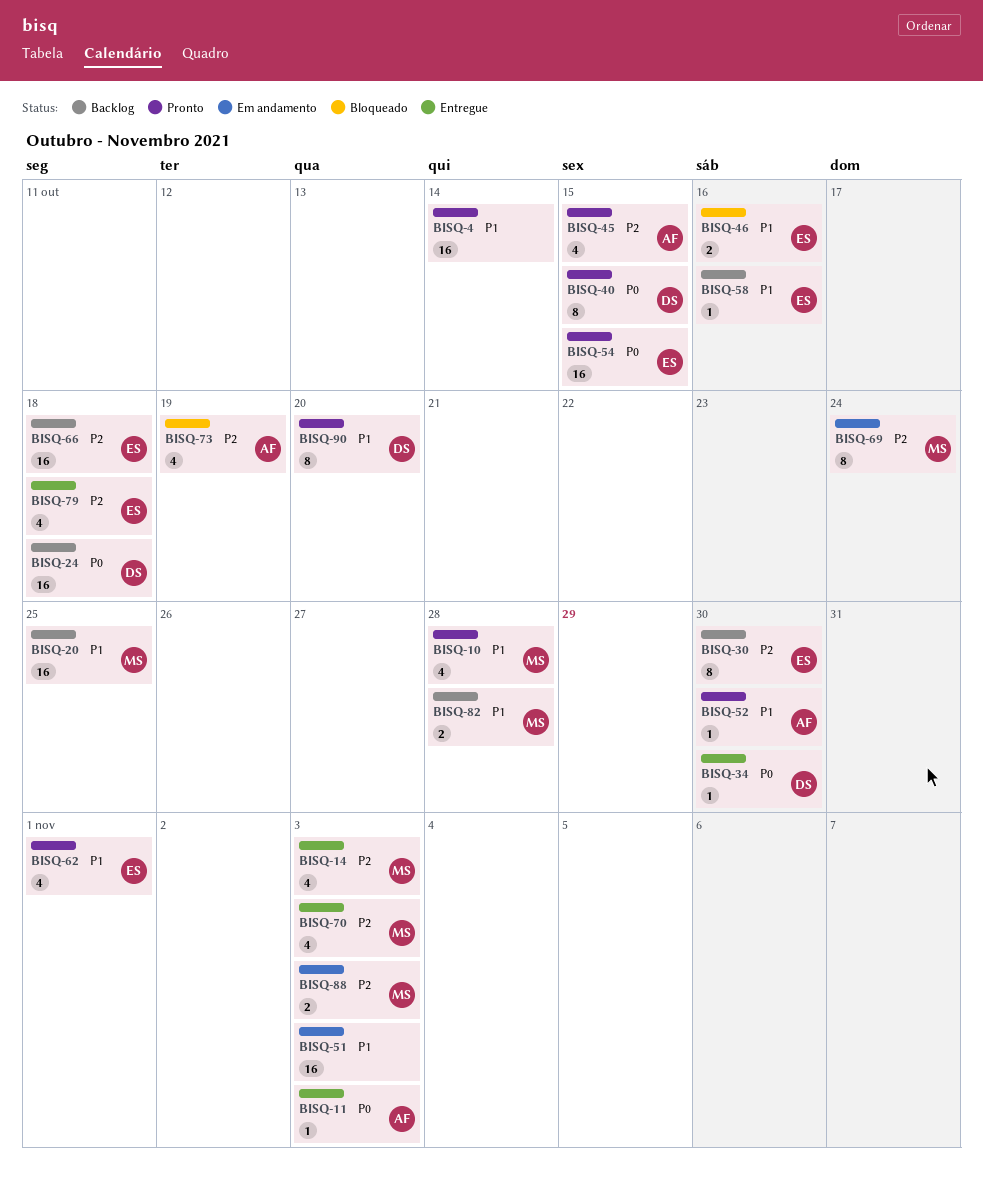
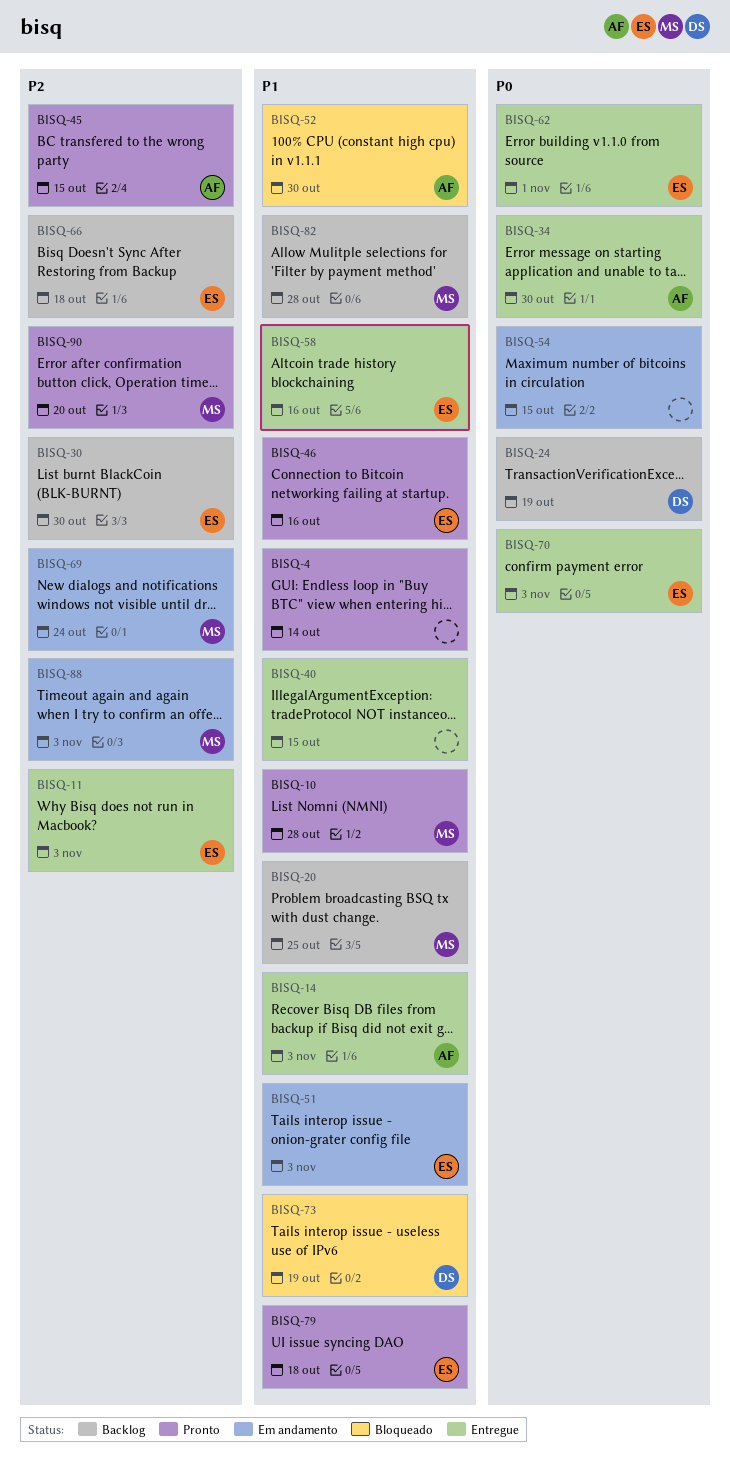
BISQ-11, owner: AF -> ES
BISQ-11, priority: P0 -> P2
BISQ-14, owner: MS -> AF
BISQ-14, priority: P2 -> P1
BISQ-24, due: Oct 18 -> Oct 19
BISQ-34, owner: DS -> AF
BISQ-40, status: Pronto -> Entregue
BISQ-40, owner: DS -> none
BISQ-40, priority: P0 -> P1
BISQ-46, status: Bloqueado -> Pronto
BISQ-51, owner: none -> ES
BISQ-52, status: Pronto -> Bloqueado
BISQ-54, status: Pronto -> Em andamento
BISQ-54, owner: ES -> none
BISQ-58, status: Backlog -> Entregue
BISQ-62, status: Pronto -> Entregue
BISQ-62, priority: P1 -> P0
BISQ-70, owner: MS -> ES
BISQ-70, priority: P2 -> P0
BISQ-73, owner: AF -> DS
BISQ-73, priority: P2 -> P1
BISQ-79, status: Entregue -> Pronto
BISQ-79, priority: P2 -> P1
BISQ-90, owner: DS -> MS
BISQ-90, priority: P1 -> P2

